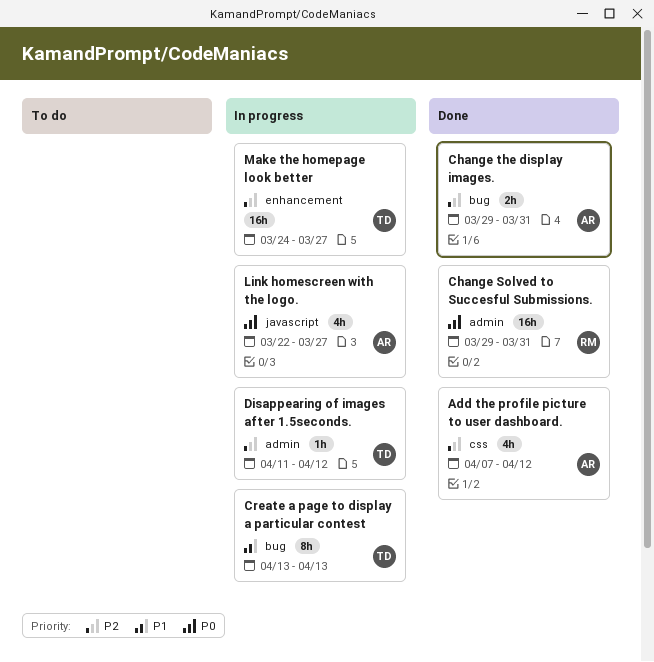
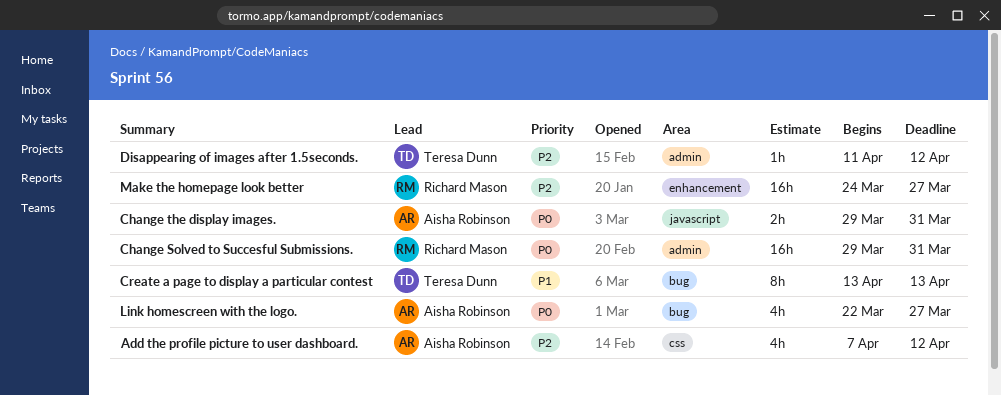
Change the display images., priority: P2 -> P0
Change the display images., label: bug -> javascript
Link homescreen with the logo., label: javascript -> bug
Make the homepage look better, owner: Teresa Dunn -> Richard Mason

